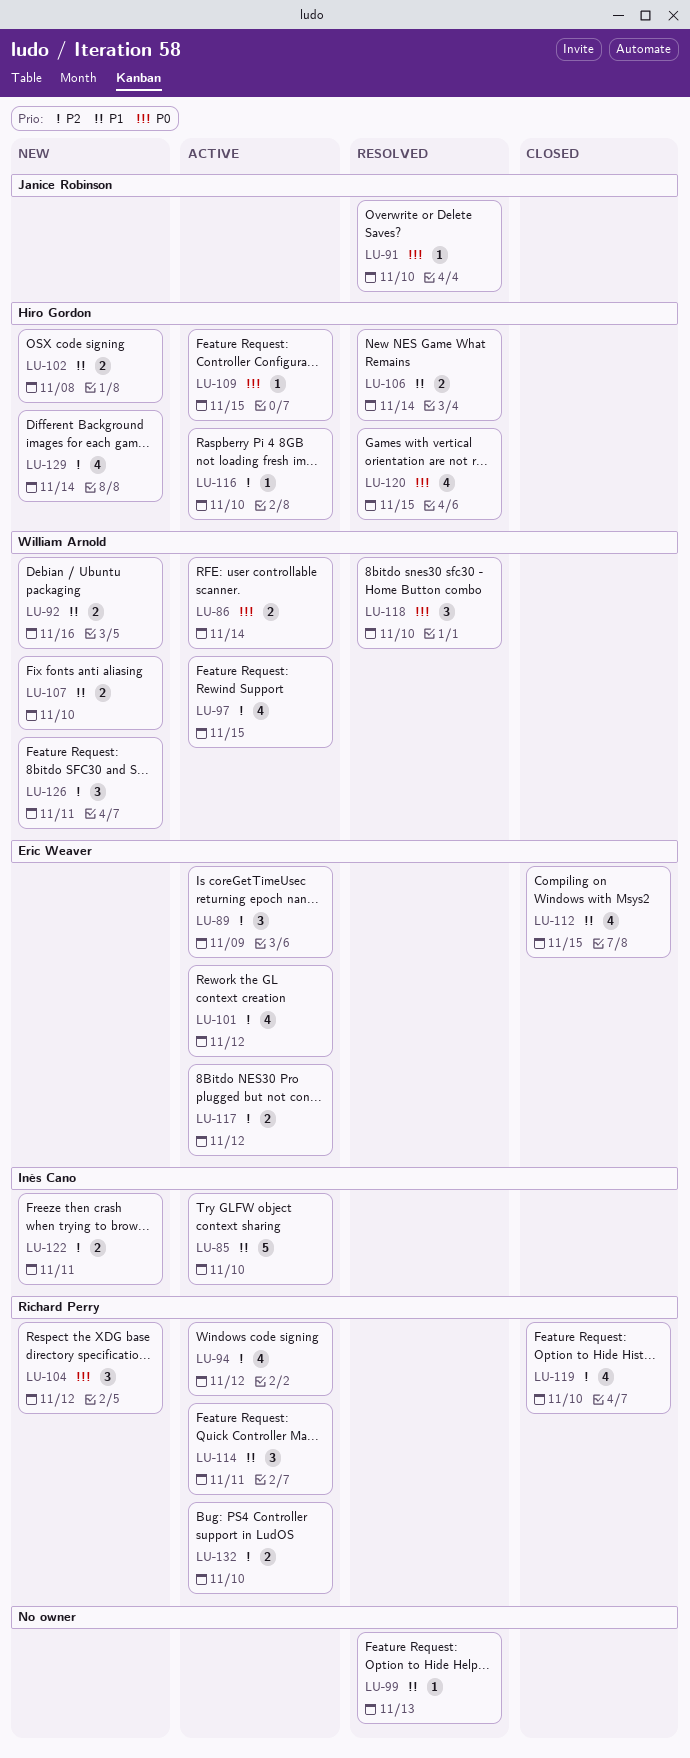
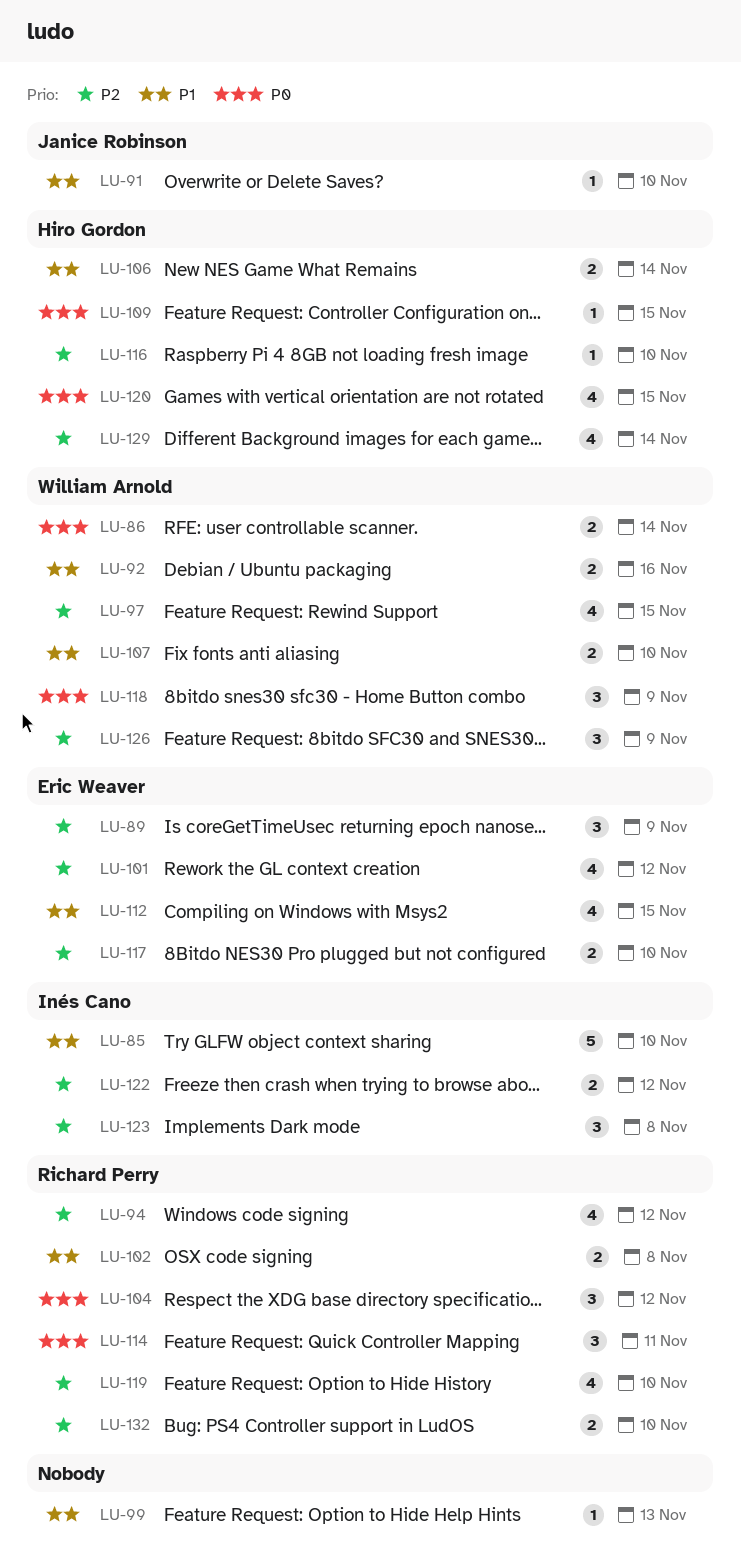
LU-91, priority: P0 -> P1
LU-102, owner: Hiro Gordon -> Richard Perry
LU-114, priority: P1 -> P0
LU-117, due: Nov 12 -> Nov 10
LU-118, due: Nov 10 -> Nov 9
LU-122, due: Nov 11 -> Nov 12
LU-123: none -> present
LU-126, due: Nov 11 -> Nov 9

